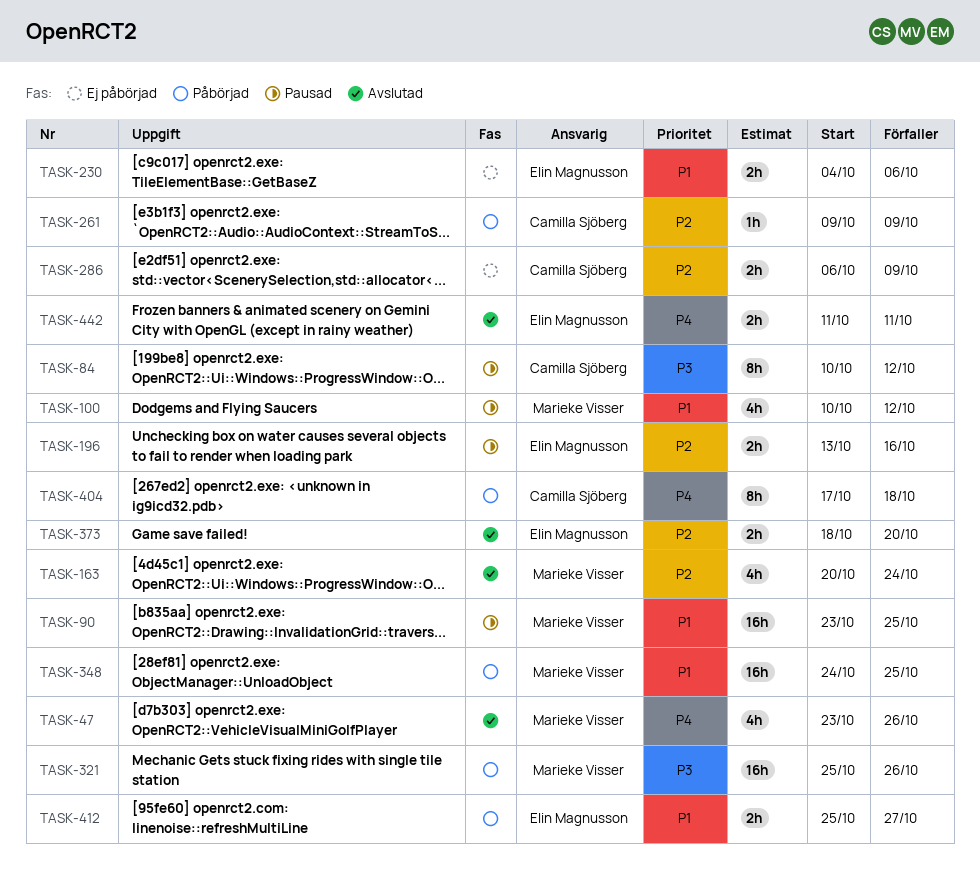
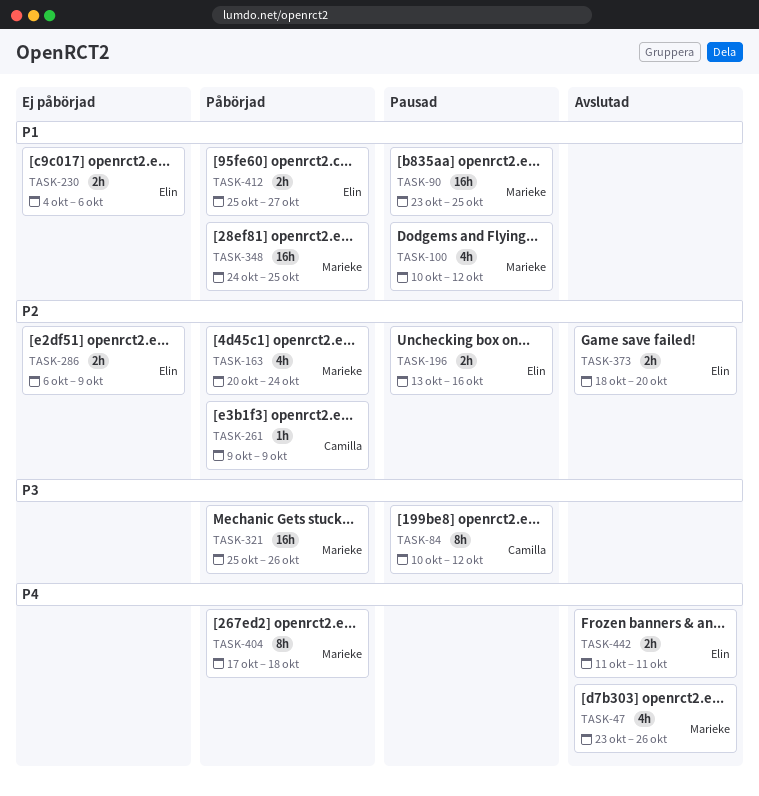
TASK-163, status: Avslutad -> Påbörjad
TASK-286, owner: Camilla Sjöberg -> Elin Magnusson
TASK-404, owner: Camilla Sjöberg -> Marieke Visser

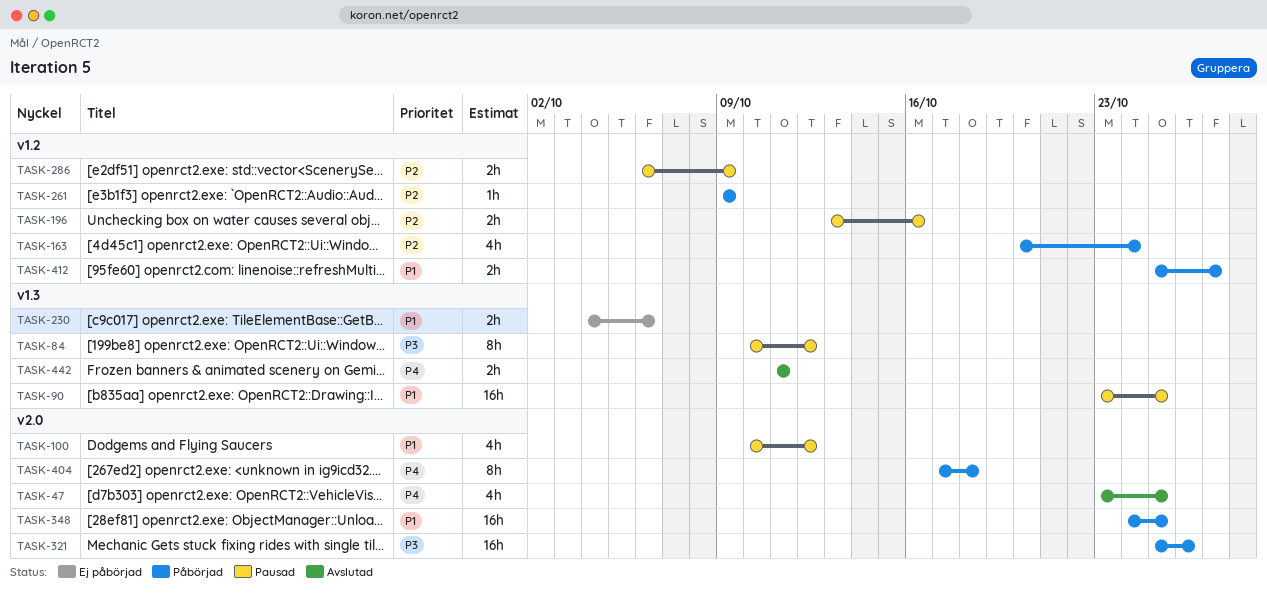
TASK-47, due: Oct 26 -> Oct 25
TASK-286, status: Ej påbörjad -> Pausad
TASK-373: present -> none

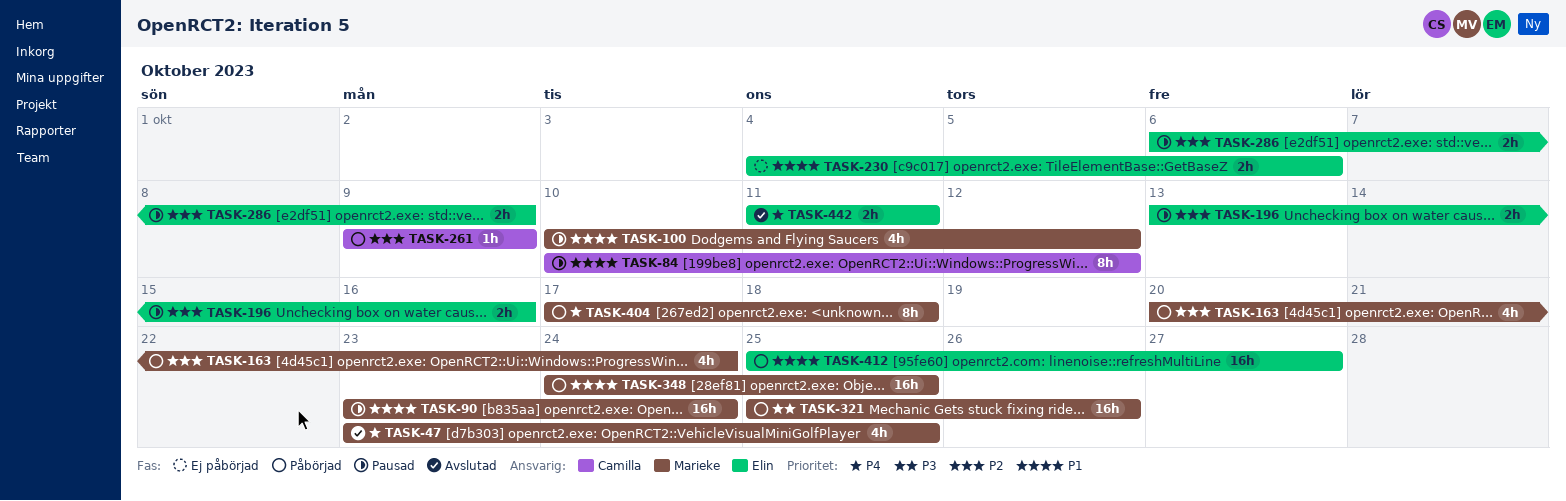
TASK-84, priority: P3 -> P1
TASK-90, due: Oct 25 -> Oct 24
TASK-412, estimate: 2h -> 16h

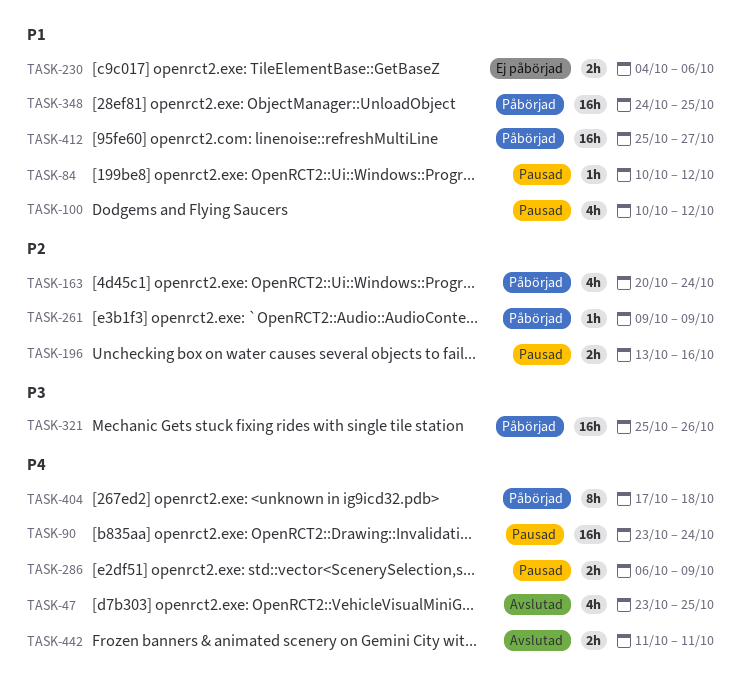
TASK-84, estimate: 8h -> 1h
TASK-90, priority: P1 -> P4
TASK-286, priority: P2 -> P4

